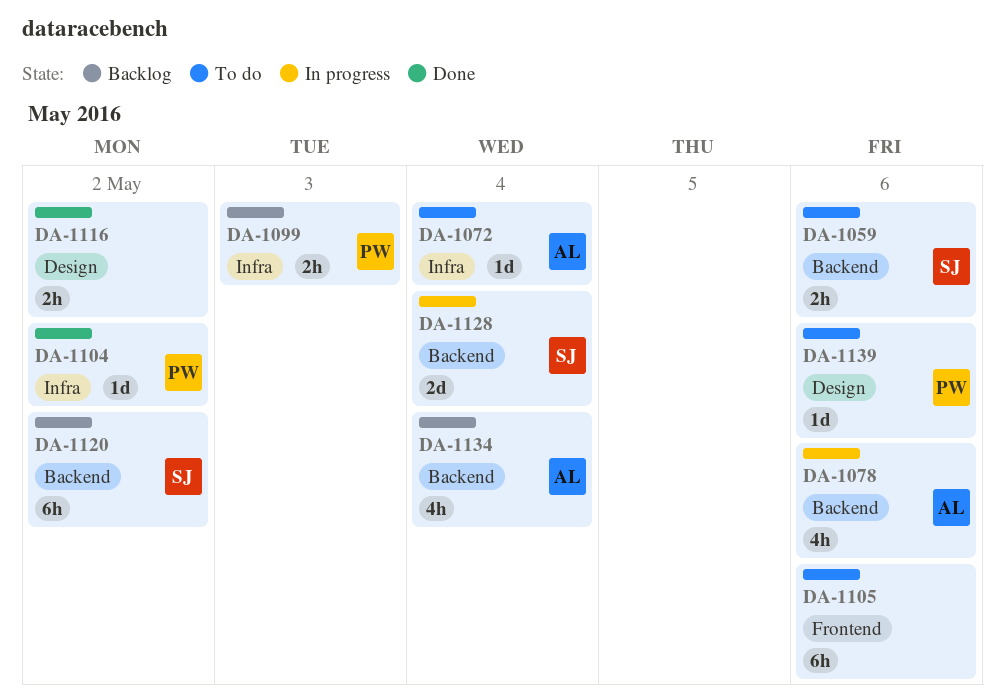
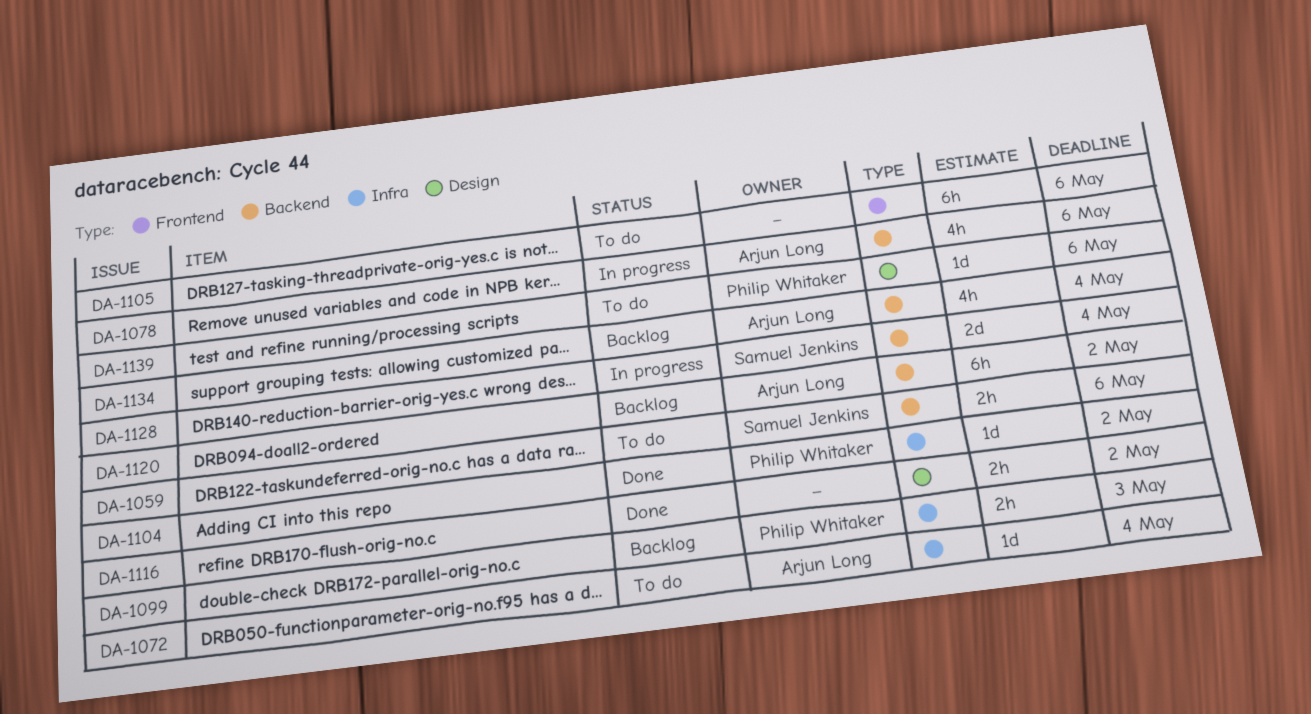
DA-1120, owner: Samuel Jenkins -> Arjun Long

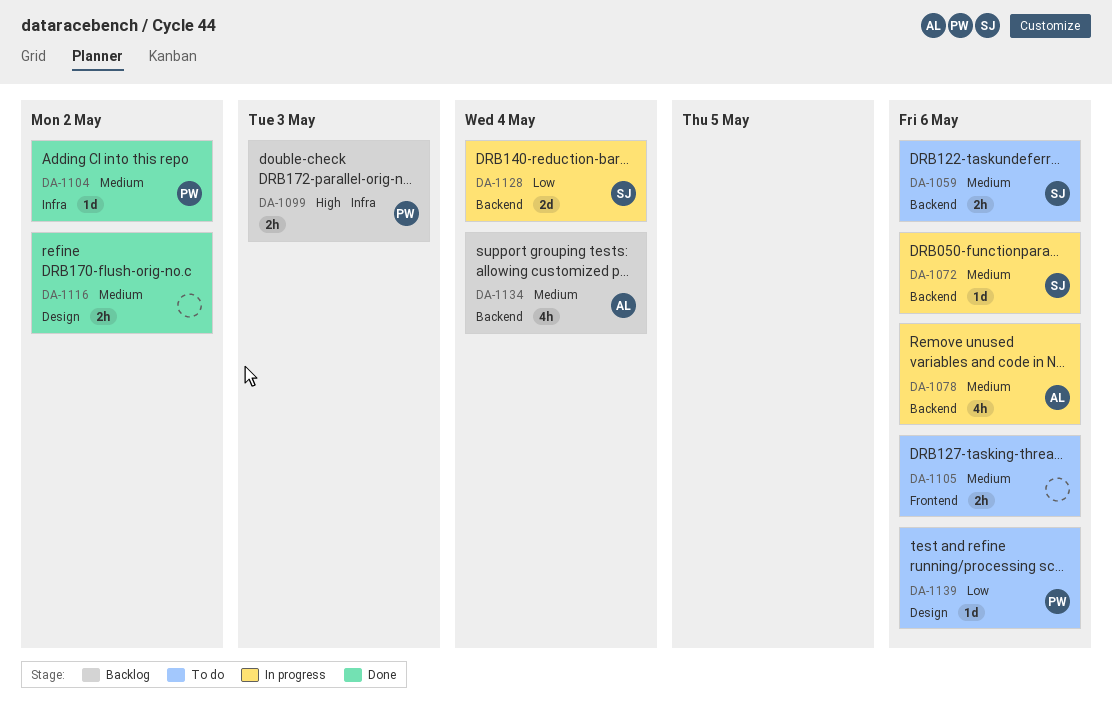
DA-1072, status: To do -> In progress
DA-1072, owner: Arjun Long -> Samuel Jenkins
DA-1072, label: Infra -> Backend
DA-1072, due: May 4 -> May 6
DA-1105, estimate: 6h -> 2h
DA-1120: present -> none

